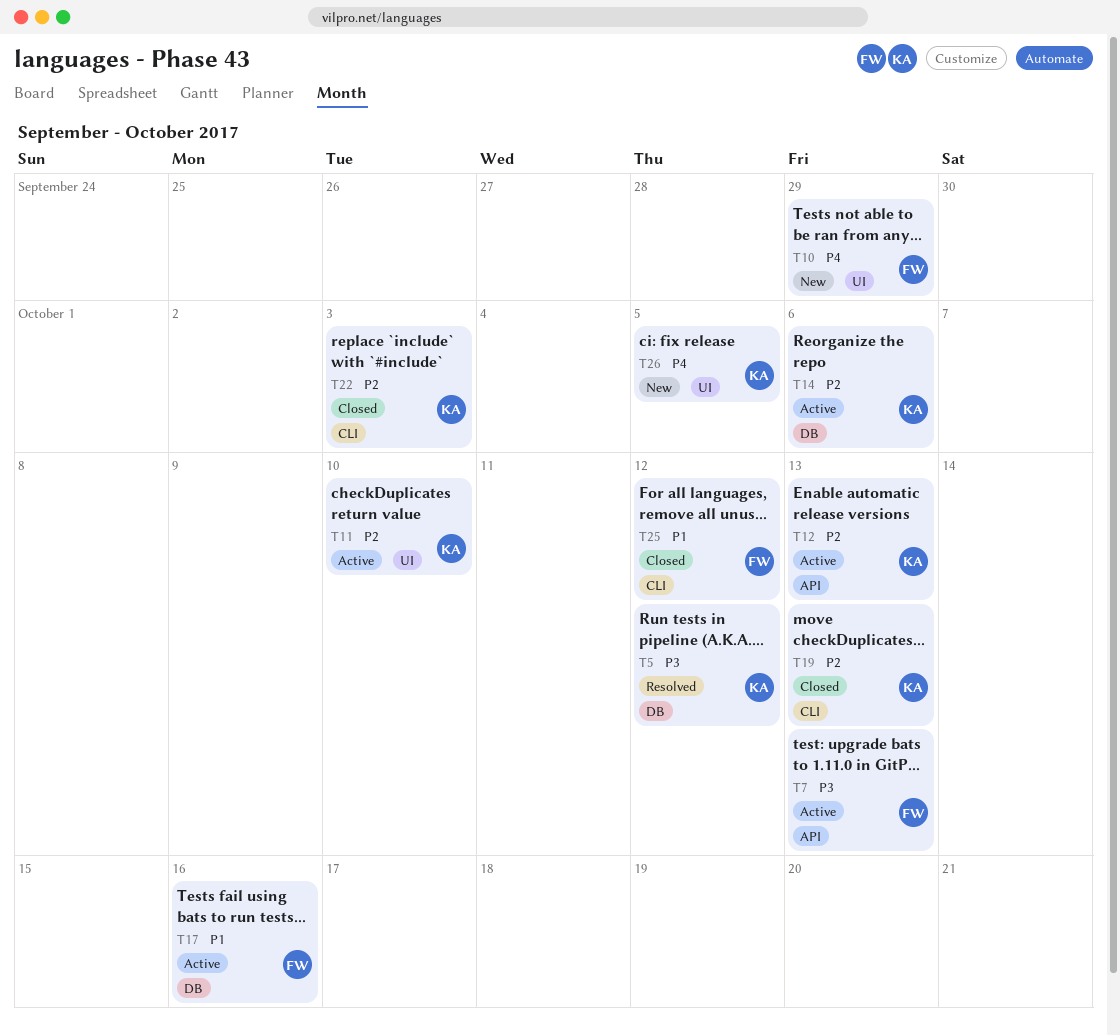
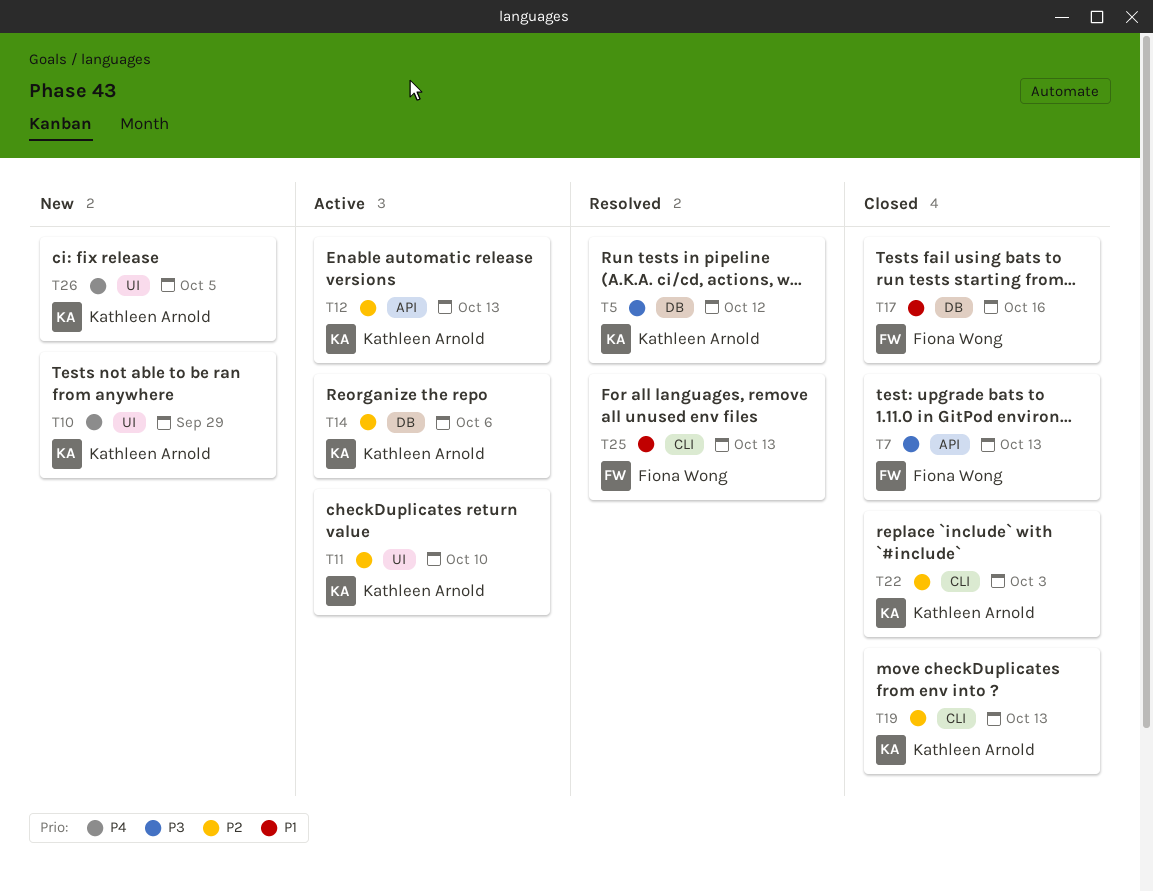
T7, status: Active -> Closed
T10, owner: Fiona Wong -> Kathleen Arnold
T17, status: Active -> Closed
T25, status: Closed -> Resolved
T25, due: Oct 12 -> Oct 13

